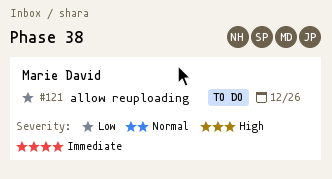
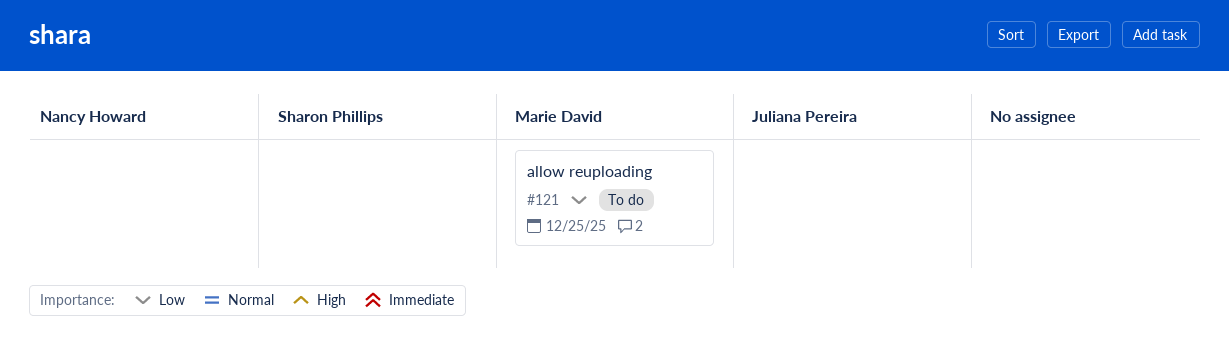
#121, due: Dec 26 -> Dec 25

